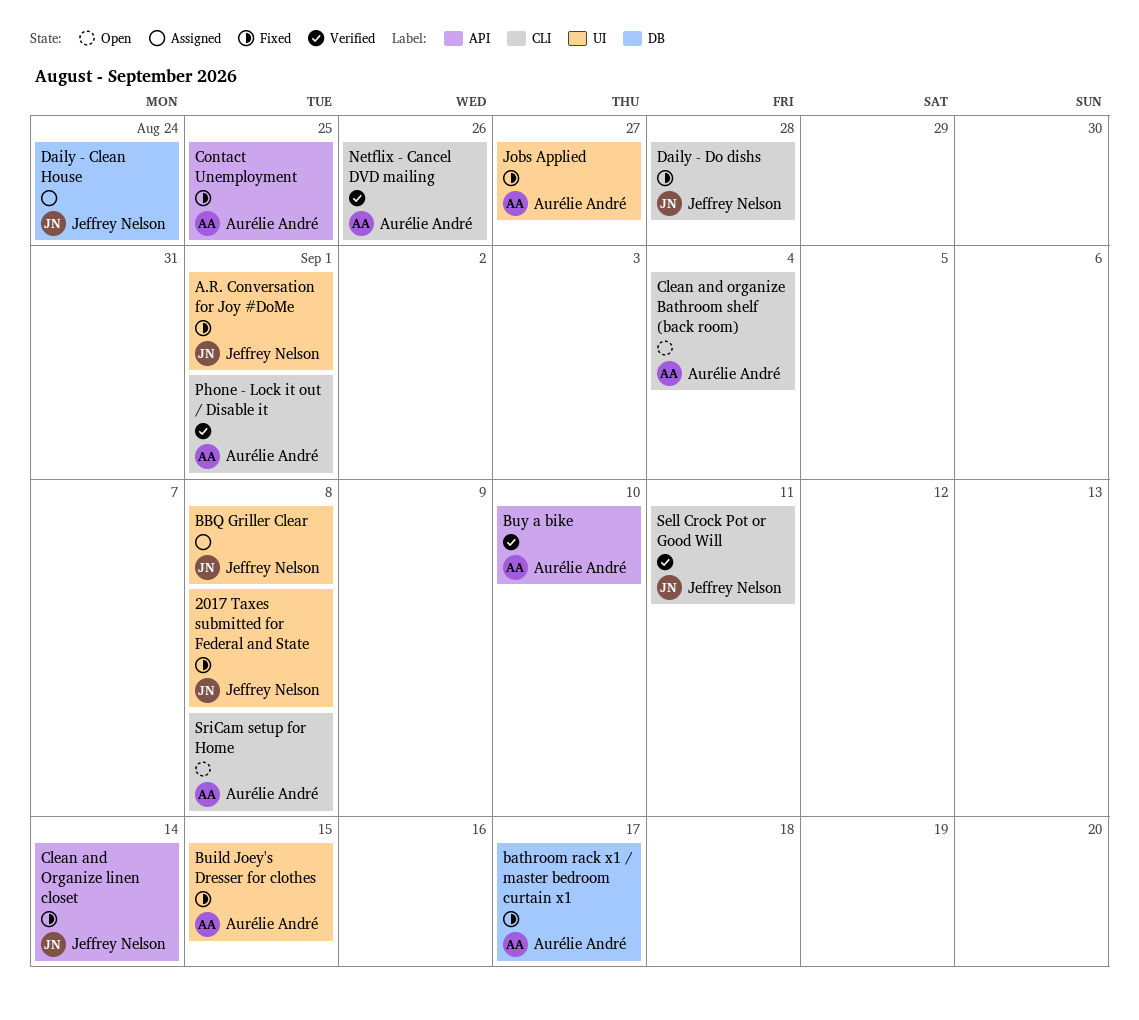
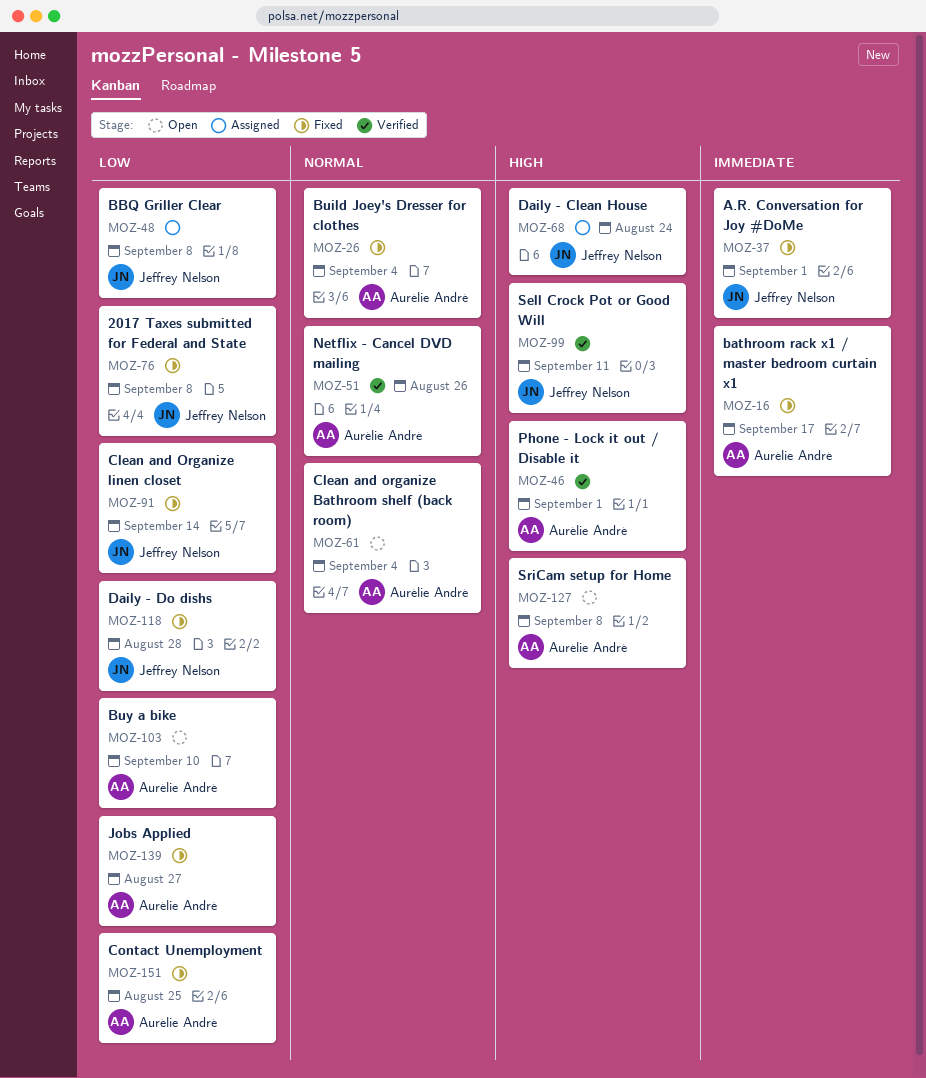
Build Joey's Dresser for clothes, due: Sep 15 -> Sep 4
Buy a bike, status: Verified -> Open

